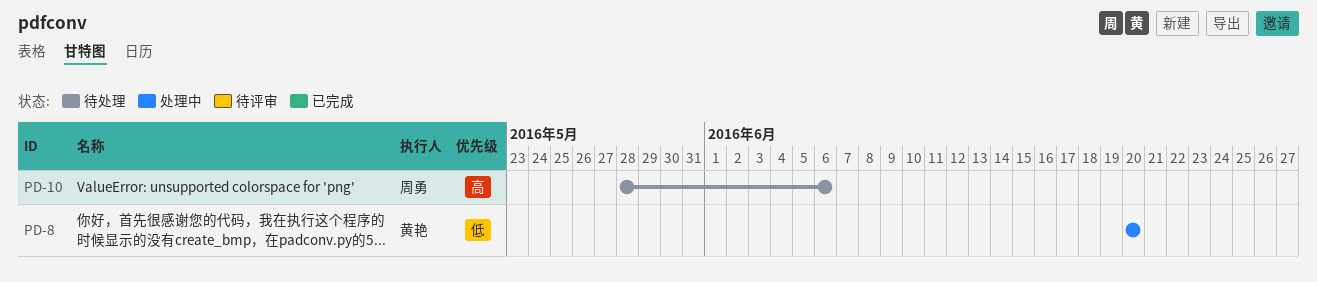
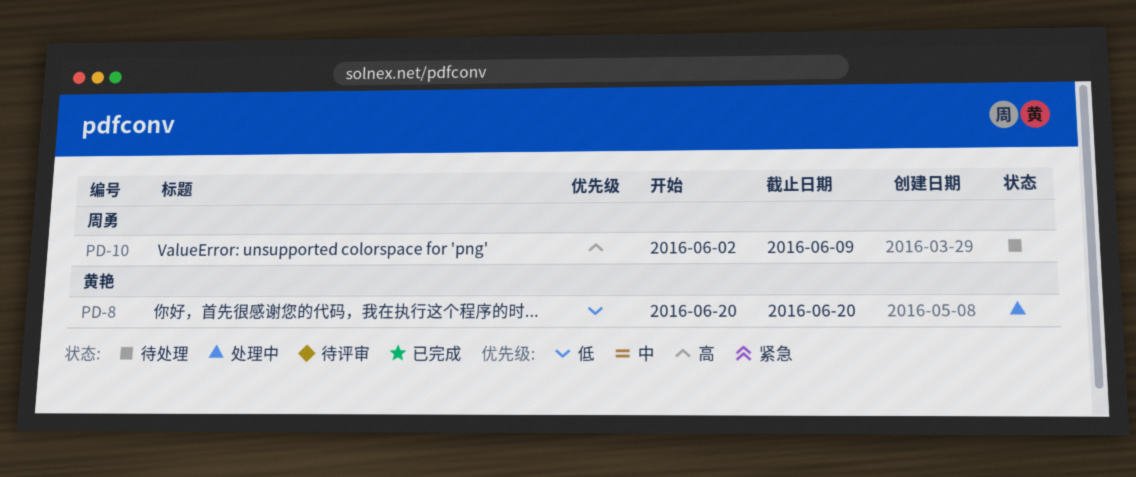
PD-10, start: May 28 -> Jun 2
PD-10, due: Jun 6 -> Jun 9

